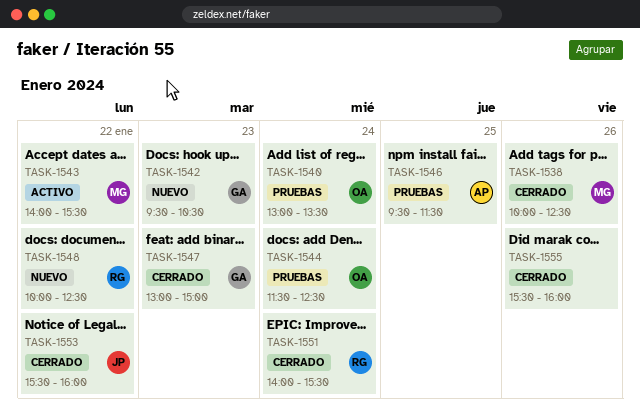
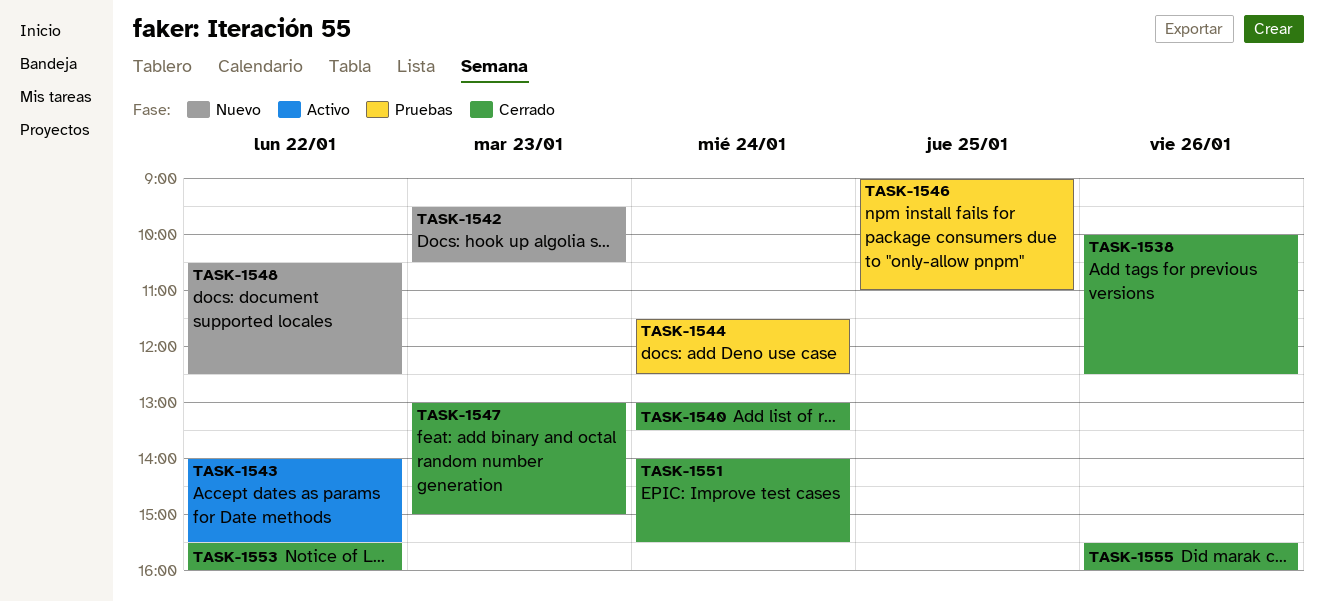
TASK-1540, status: Pruebas -> Cerrado
TASK-1546, begins: 09:30 -> 09:00
TASK-1546, ends: 11:30 -> 11:00
TASK-1548, begins: 10:00 -> 10:30

